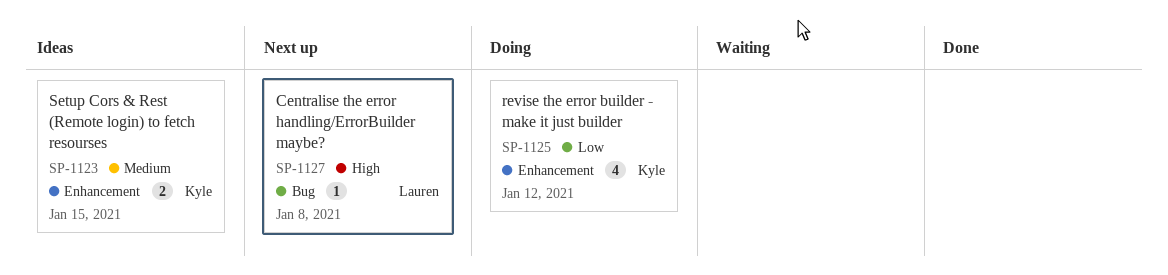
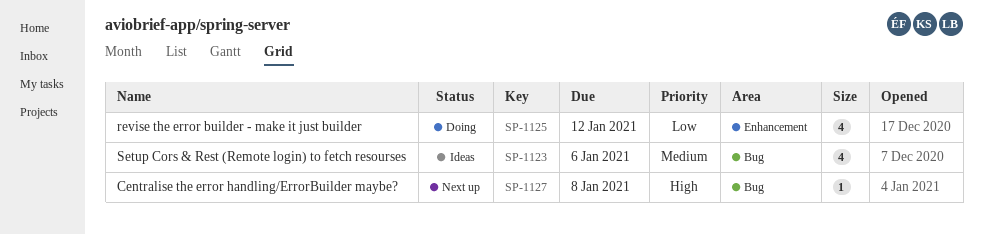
SP-1123, label: Enhancement -> Bug
SP-1123, estimate: 2 -> 4
SP-1123, due: Jan 15 -> Jan 6

